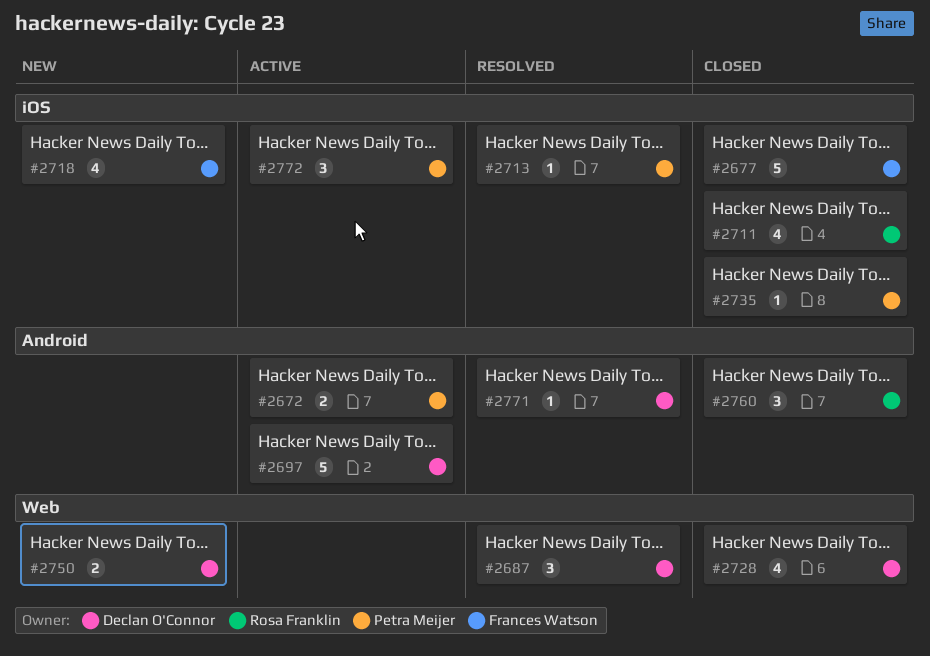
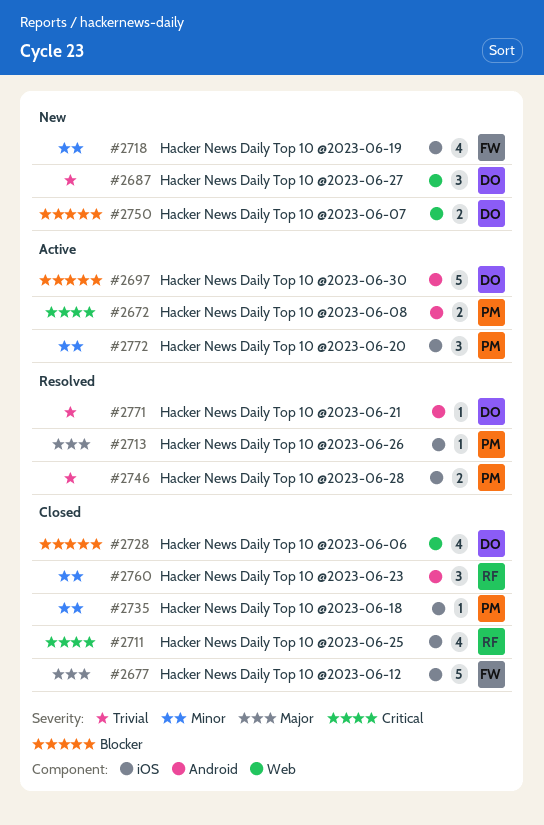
#2687, status: Resolved -> New
#2746: none -> present

